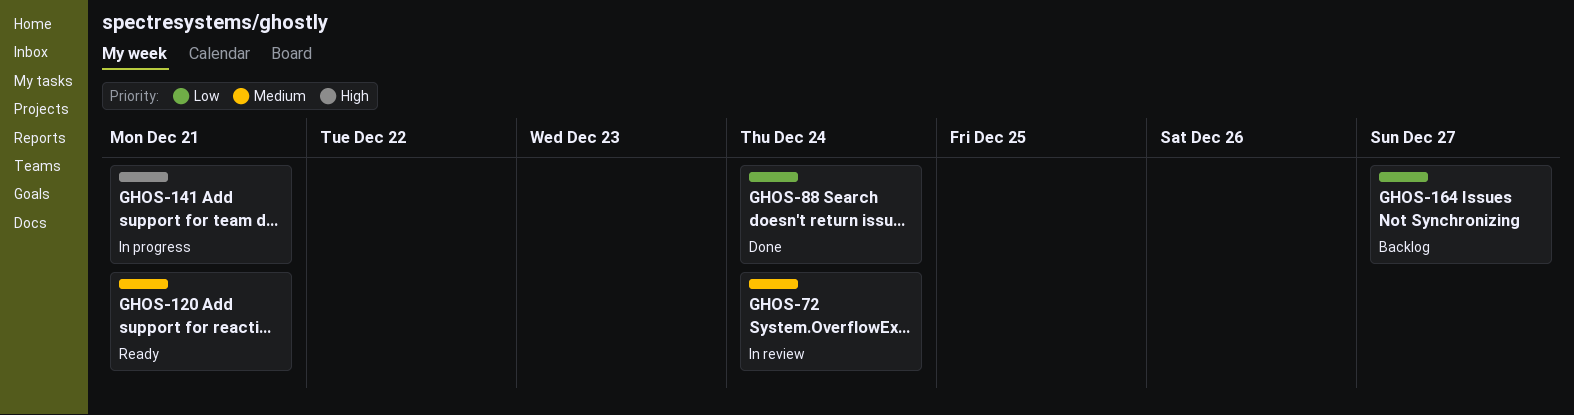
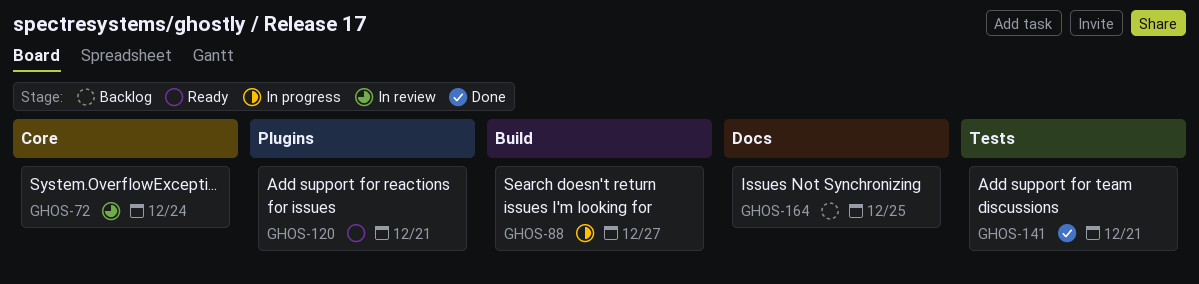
GHOS-88, status: Done -> In progress
GHOS-88, due: Dec 24 -> Dec 27
GHOS-141, status: In progress -> Done
GHOS-164, due: Dec 27 -> Dec 25

